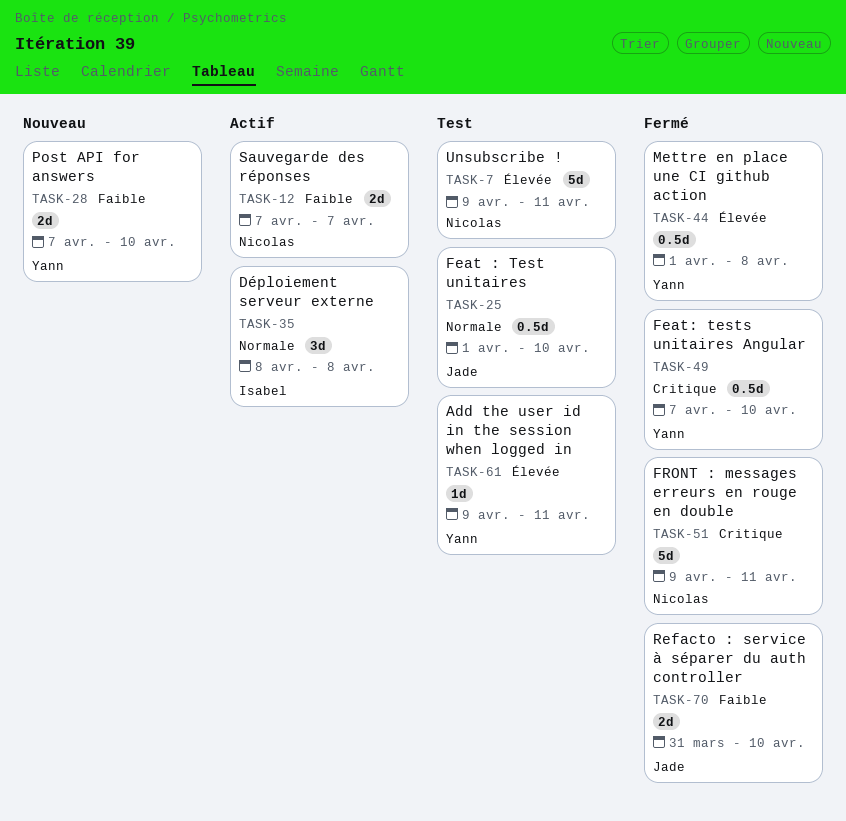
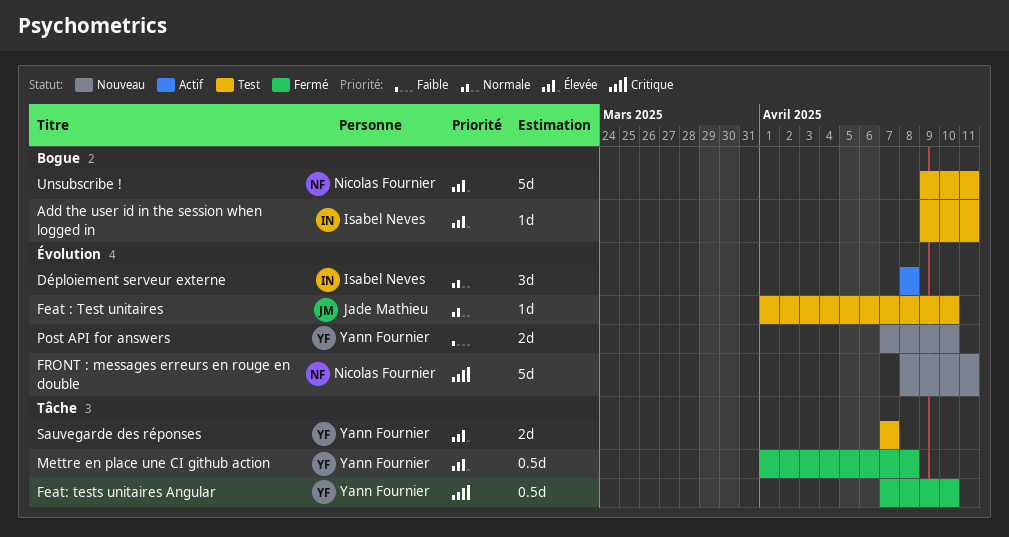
Add the user id in the session when logged in, owner: Yann Fournier -> Isabel Neves
Feat : Test unitaires, estimate: 0.5d -> 1d
FRONT : messages erreurs en rouge en double, status: Fermé -> Nouveau
FRONT : messages erreurs en rouge en double, start: Apr 9 -> Apr 8
Refacto : service à séparer du auth controller: present -> none
Sauvegarde des réponses, status: Actif -> Test
Sauvegarde des réponses, owner: Nicolas Fournier -> Yann Fournier
Sauvegarde des réponses, priority: Faible -> Élevée

